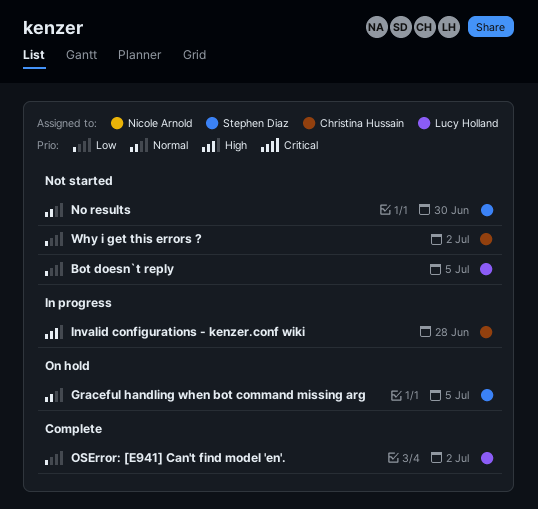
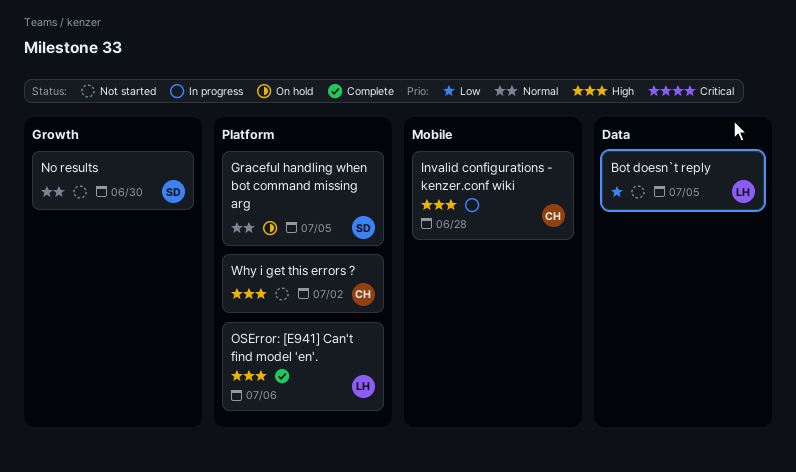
OSError: [E941] Can't find model 'en'., priority: Low -> High
OSError: [E941] Can't find model 'en'., due: Jul 2 -> Jul 6
Why i get this errors ?, priority: Low -> High

